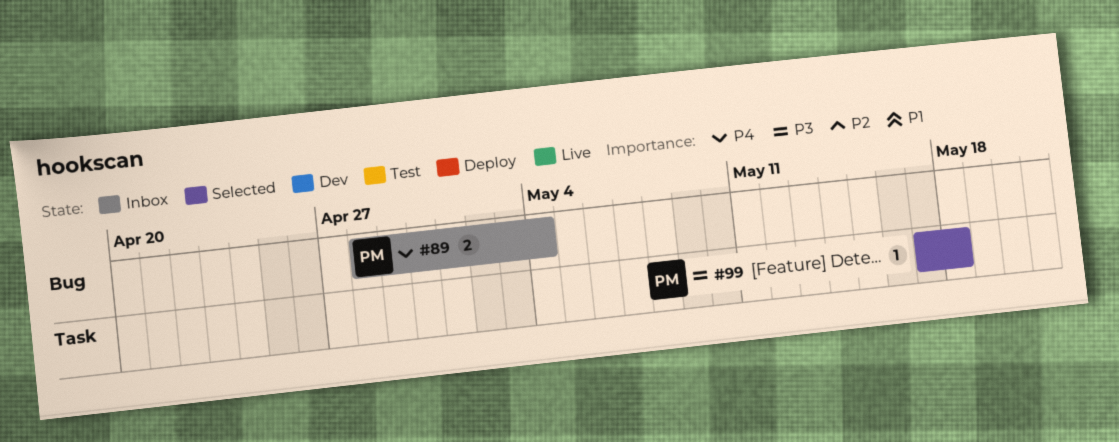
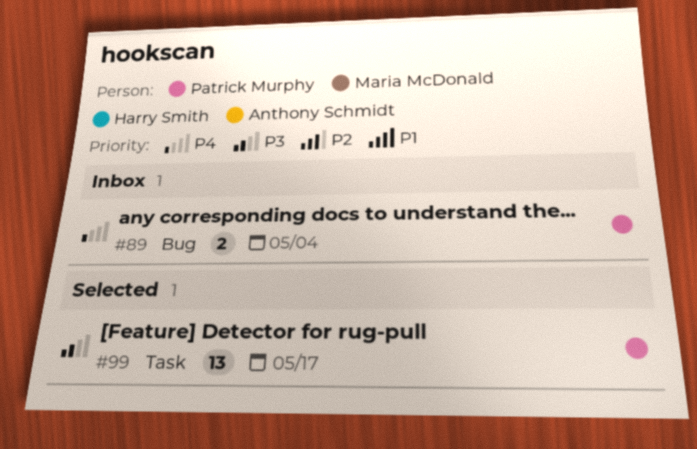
#99, estimate: 1 -> 13
#99, due: May 18 -> May 17

